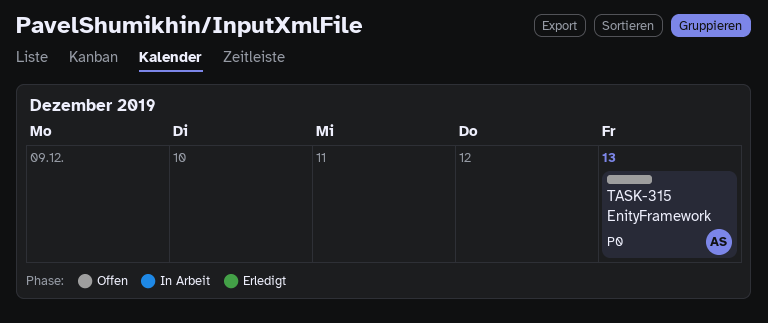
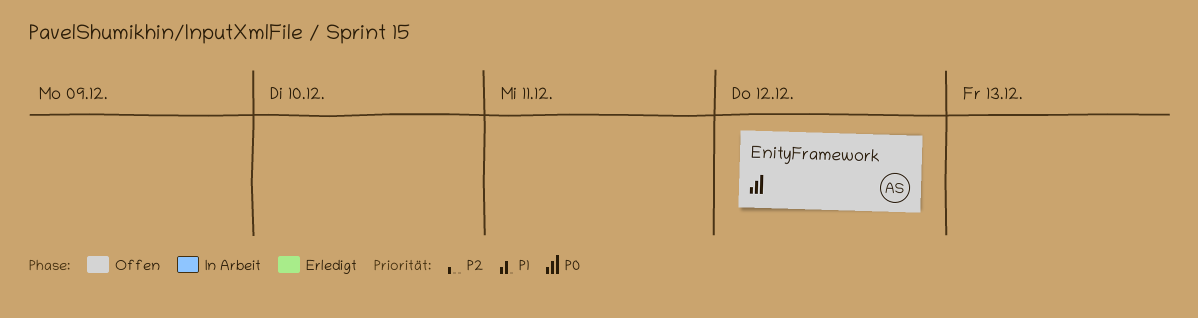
EnityFramework, due: Dec 13 -> Dec 12

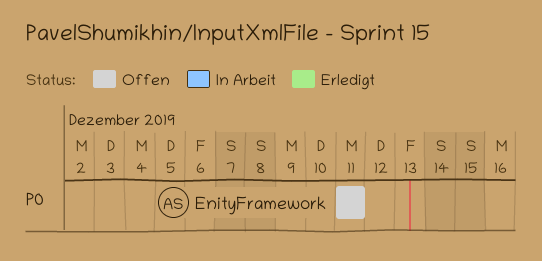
EnityFramework, due: Dec 12 -> Dec 11

